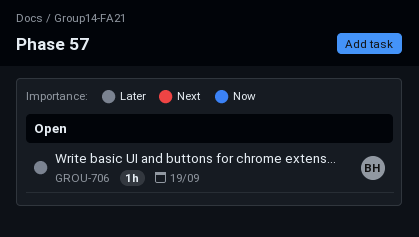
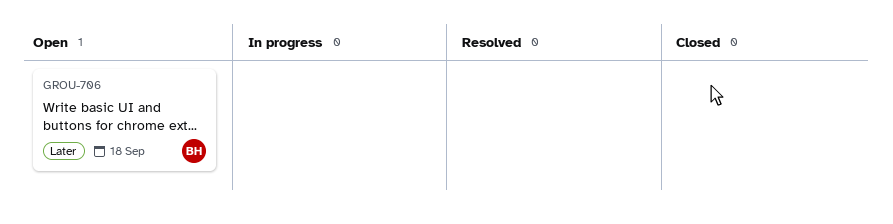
GROU-706, due: Sep 19 -> Sep 18

